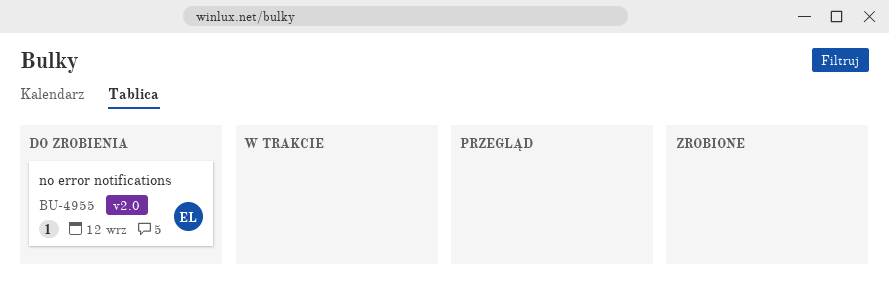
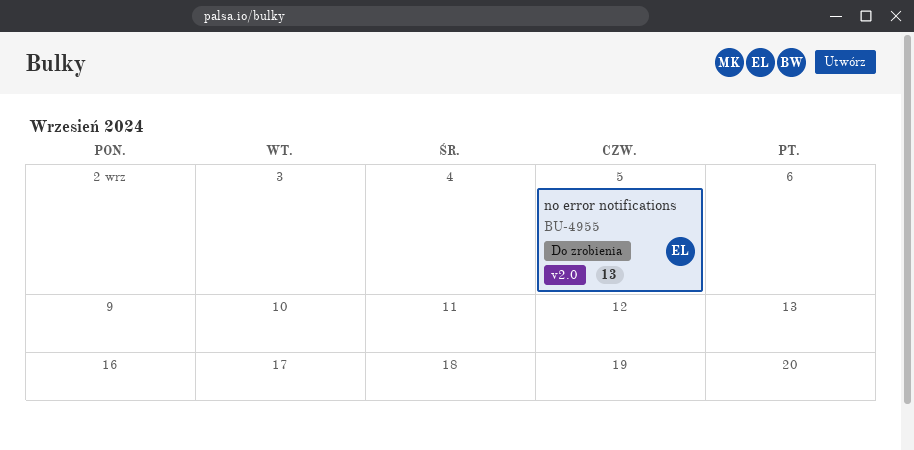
BU-4955, estimate: 1 -> 13
BU-4955, due: Sep 12 -> Sep 5

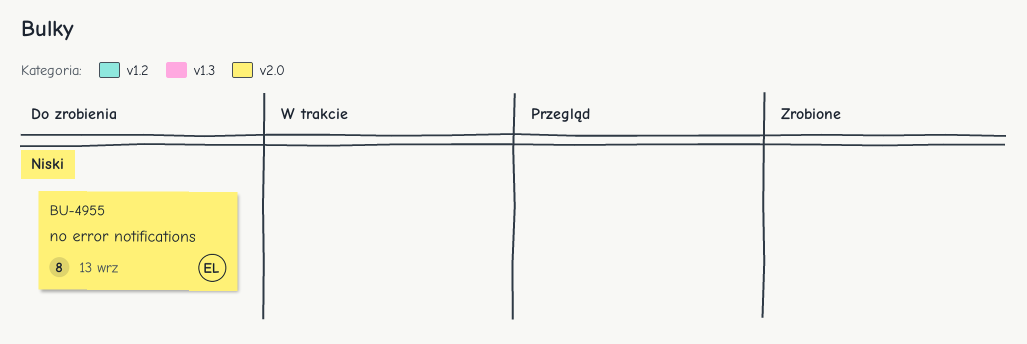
BU-4955, estimate: 13 -> 8
BU-4955, due: Sep 5 -> Sep 13

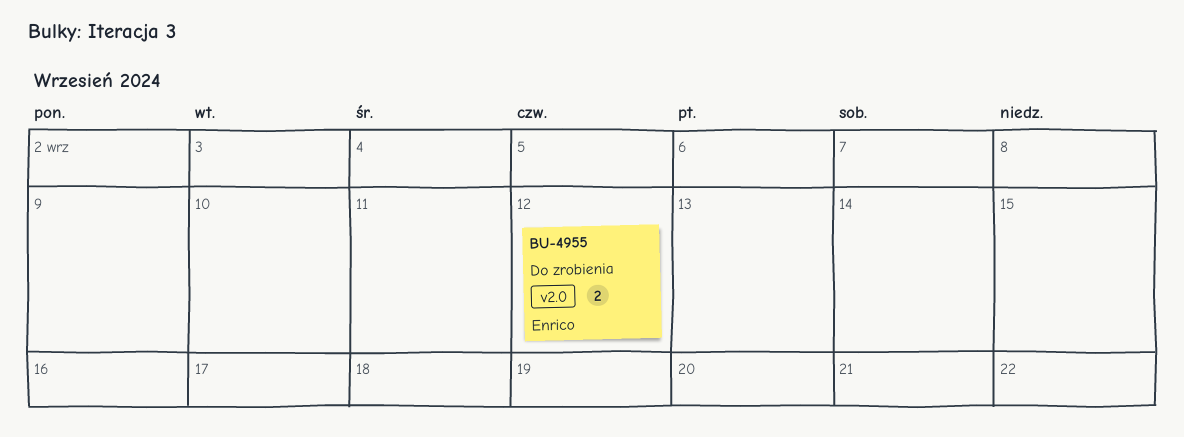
BU-4955, estimate: 8 -> 2
BU-4955, due: Sep 13 -> Sep 12

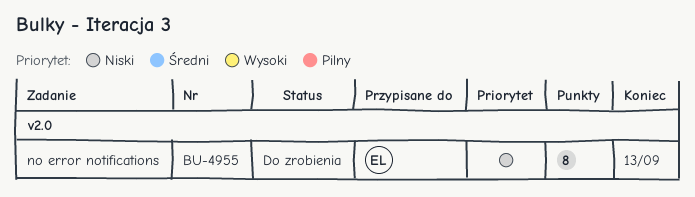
BU-4955, estimate: 2 -> 8
BU-4955, due: Sep 12 -> Sep 13

